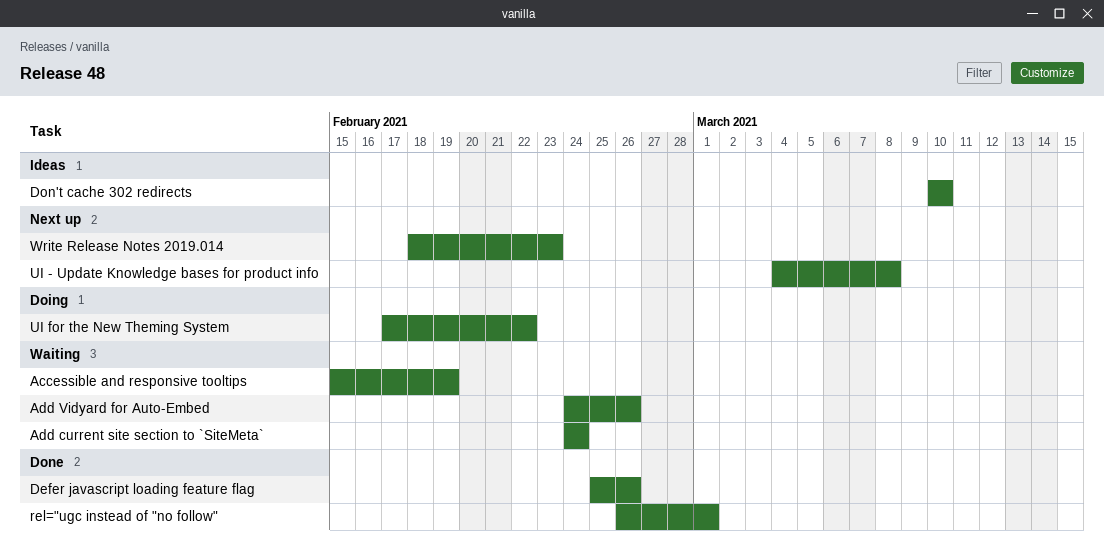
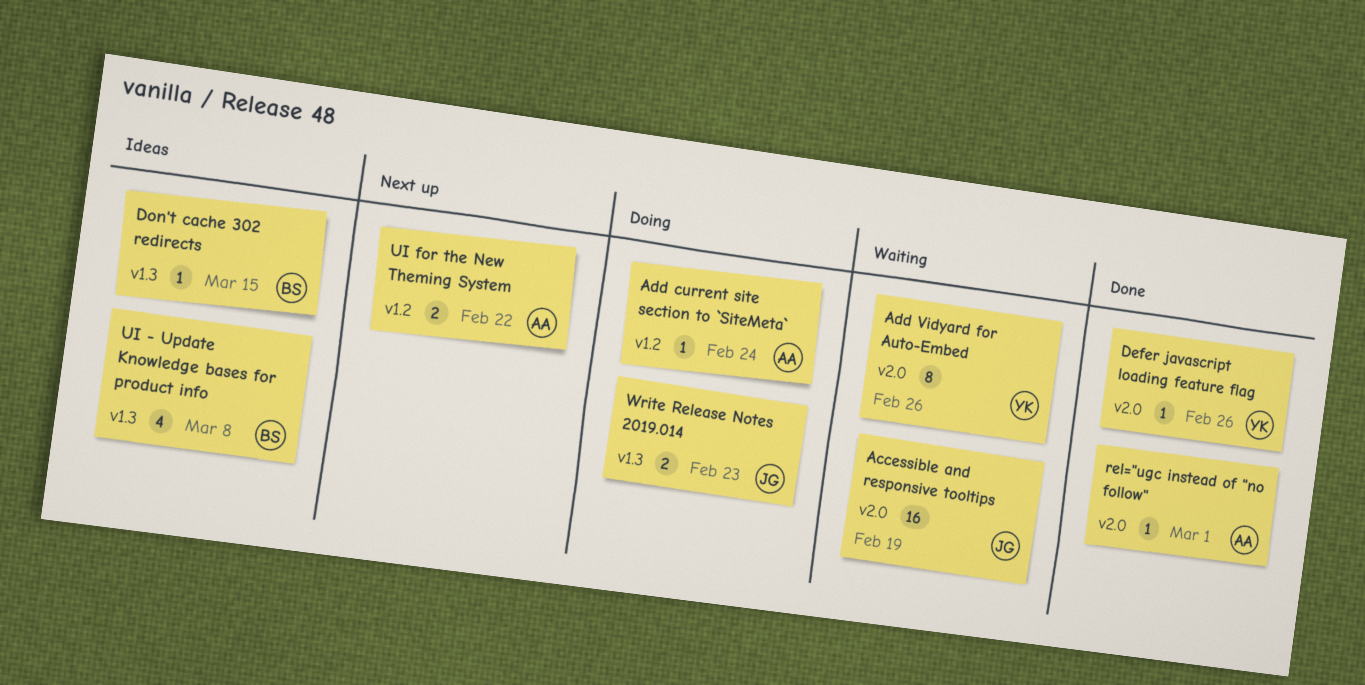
Add current site section to `SiteMeta`, status: Waiting -> Doing
Don't cache 302 redirects, due: Mar 10 -> Mar 15
UI - Update Knowledge bases for product info, status: Next up -> Ideas
UI for the New Theming System, status: Doing -> Next up
Write Release Notes 2019.014, status: Next up -> Doing

